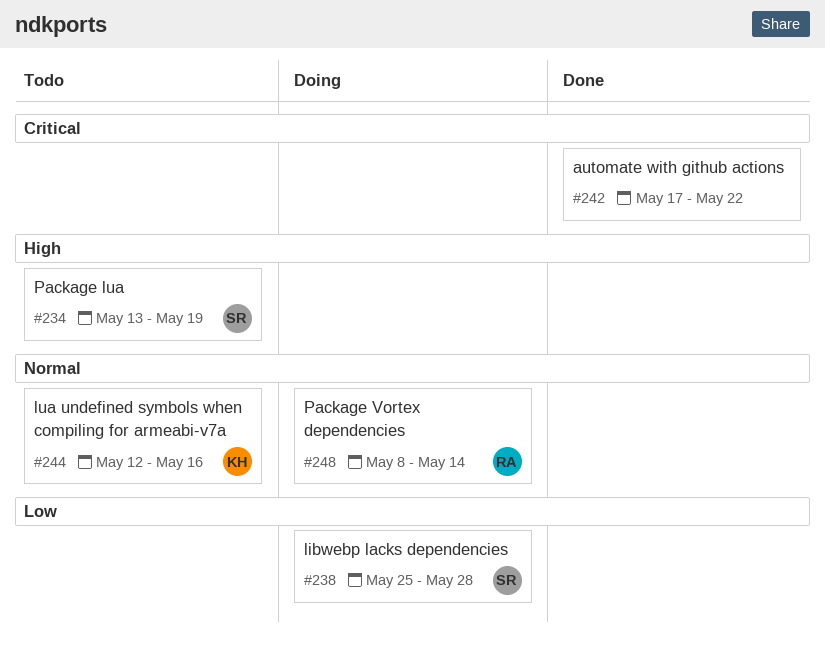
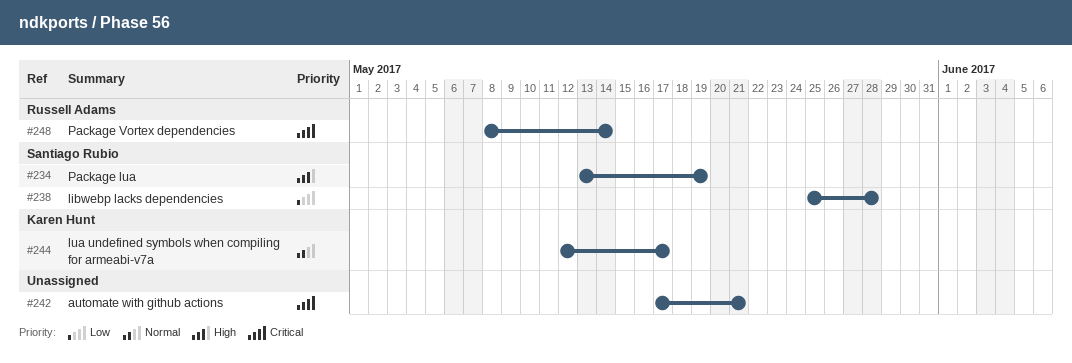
#242, due: May 22 -> May 21
#244, due: May 16 -> May 17
#248, priority: Normal -> Critical

